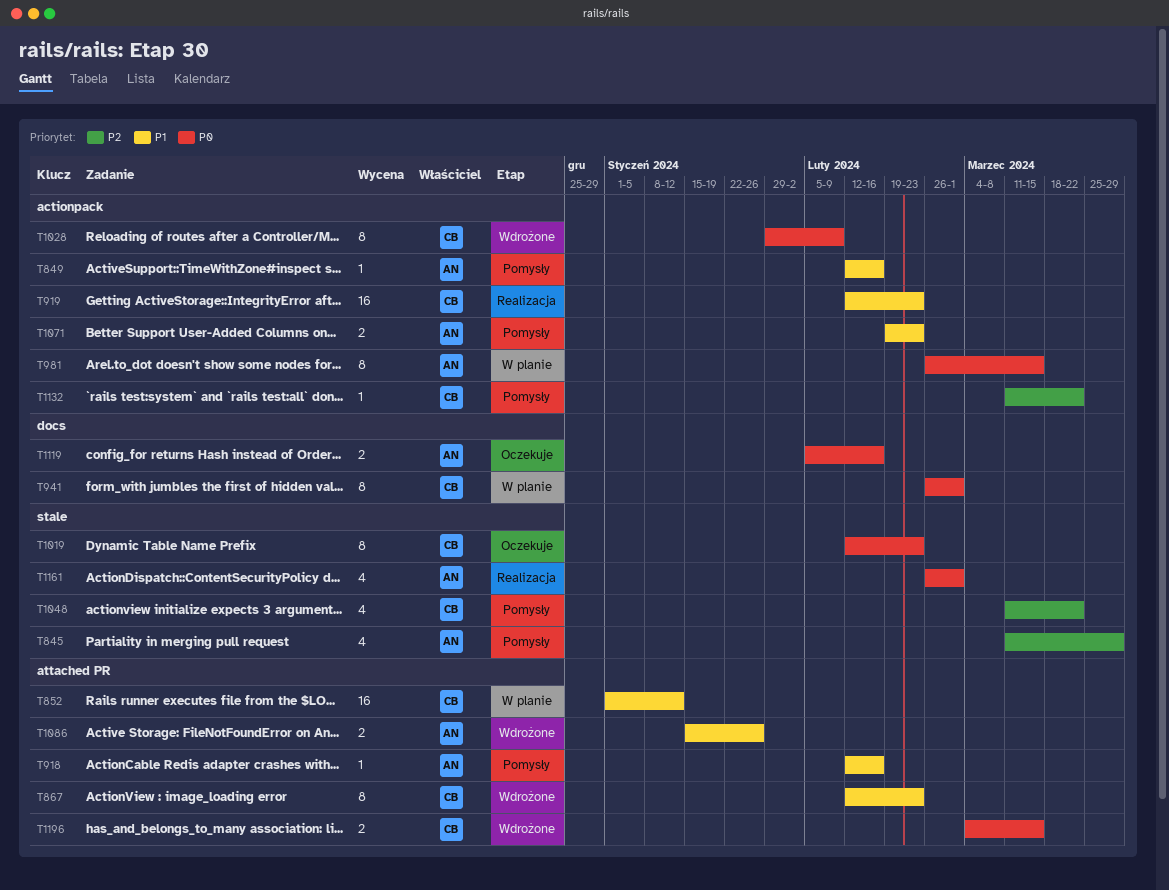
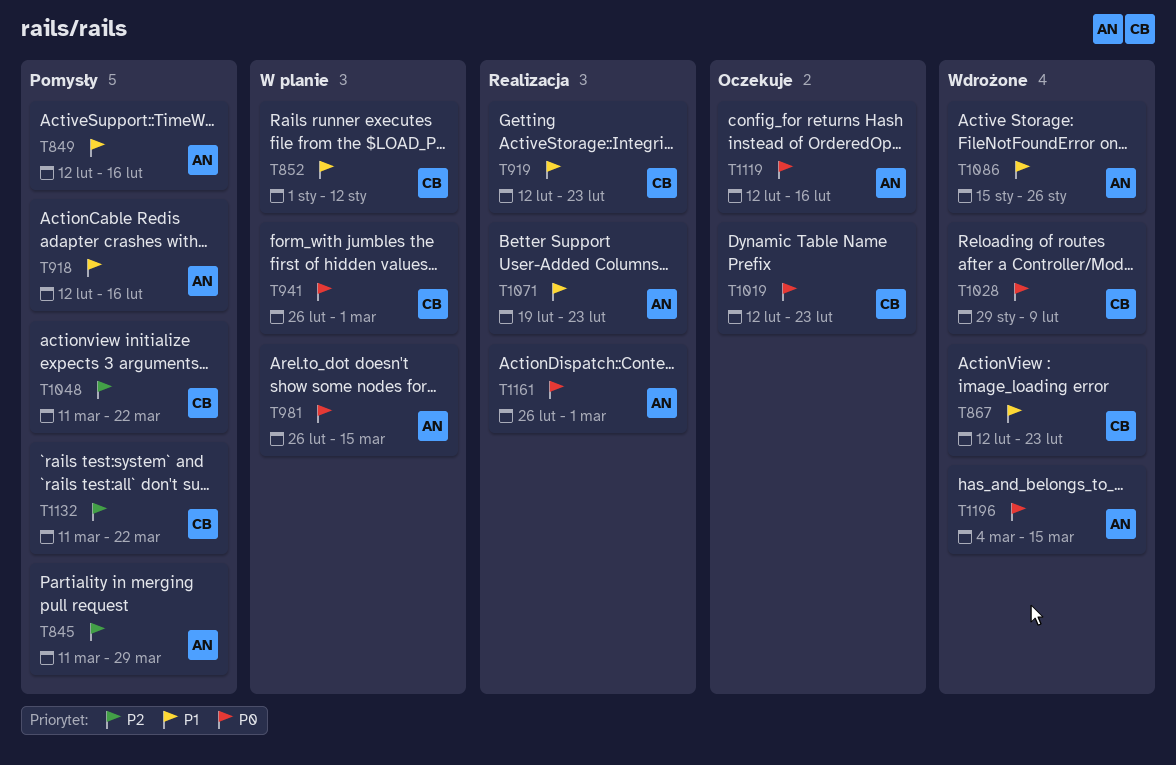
T1071, status: Pomysły -> Realizacja
T1119, start: Feb 5 -> Feb 12
T1196, owner: CB -> AN

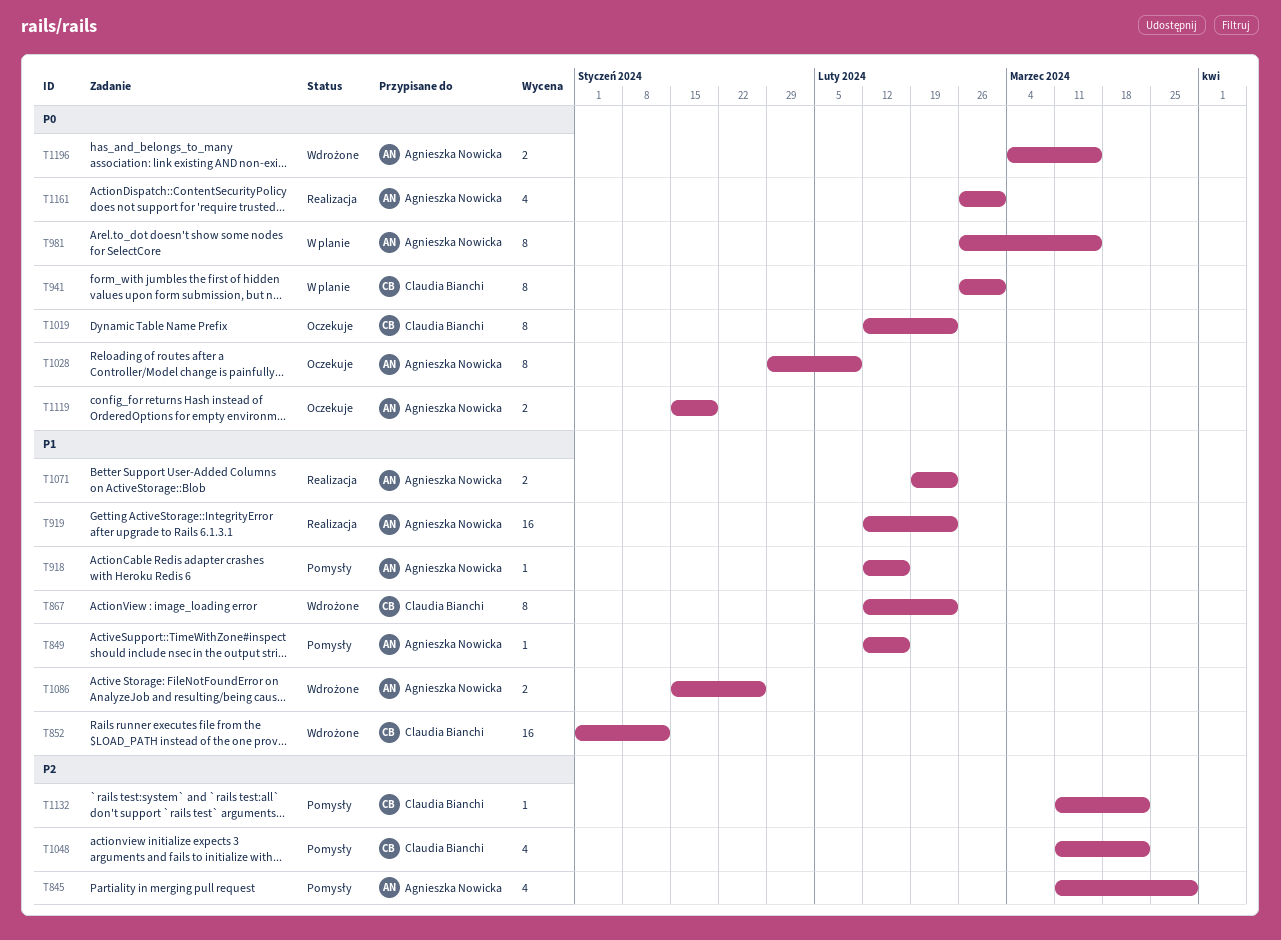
T852, status: W planie -> Wdrożone
T919, owner: Claudia Bianchi -> Agnieszka Nowicka
T1028, status: Wdrożone -> Oczekuje
T1028, owner: Claudia Bianchi -> Agnieszka Nowicka
T1119, start: Feb 12 -> Jan 15
T1119, due: Feb 16 -> Jan 19

